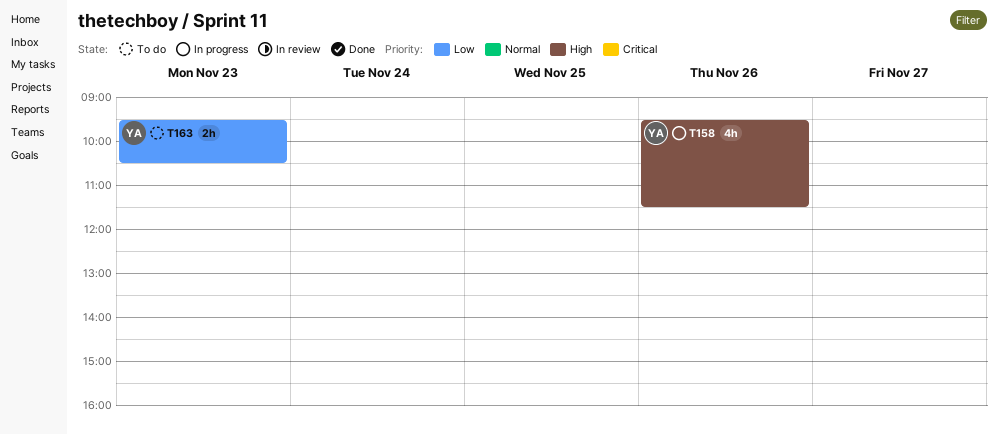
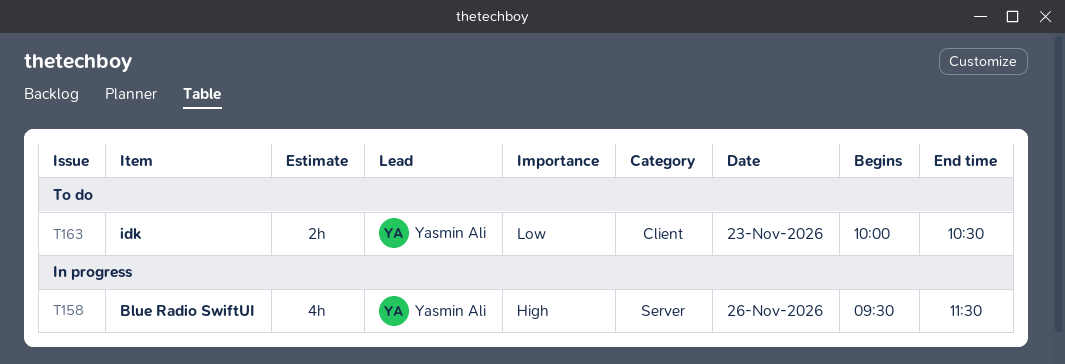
T163, begins: 09:30 -> 10:00

